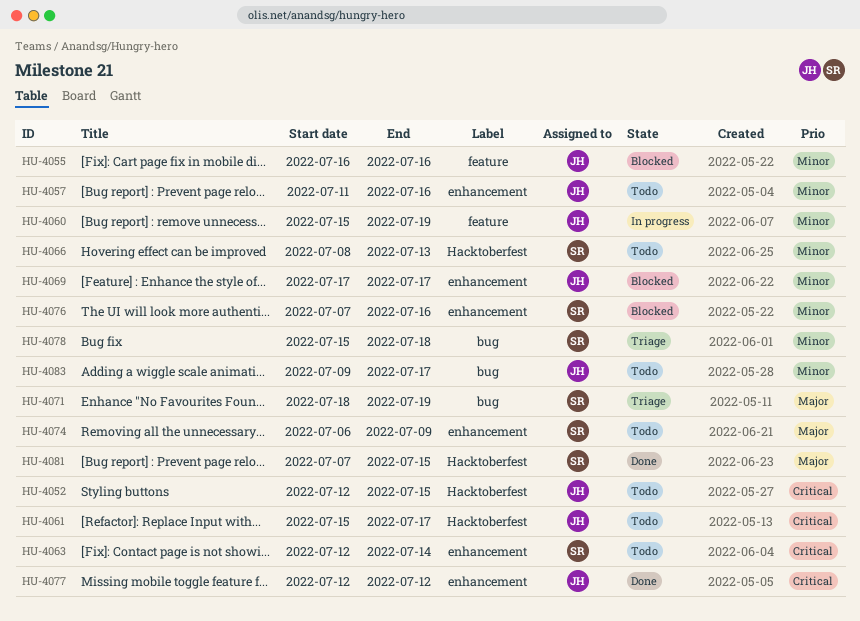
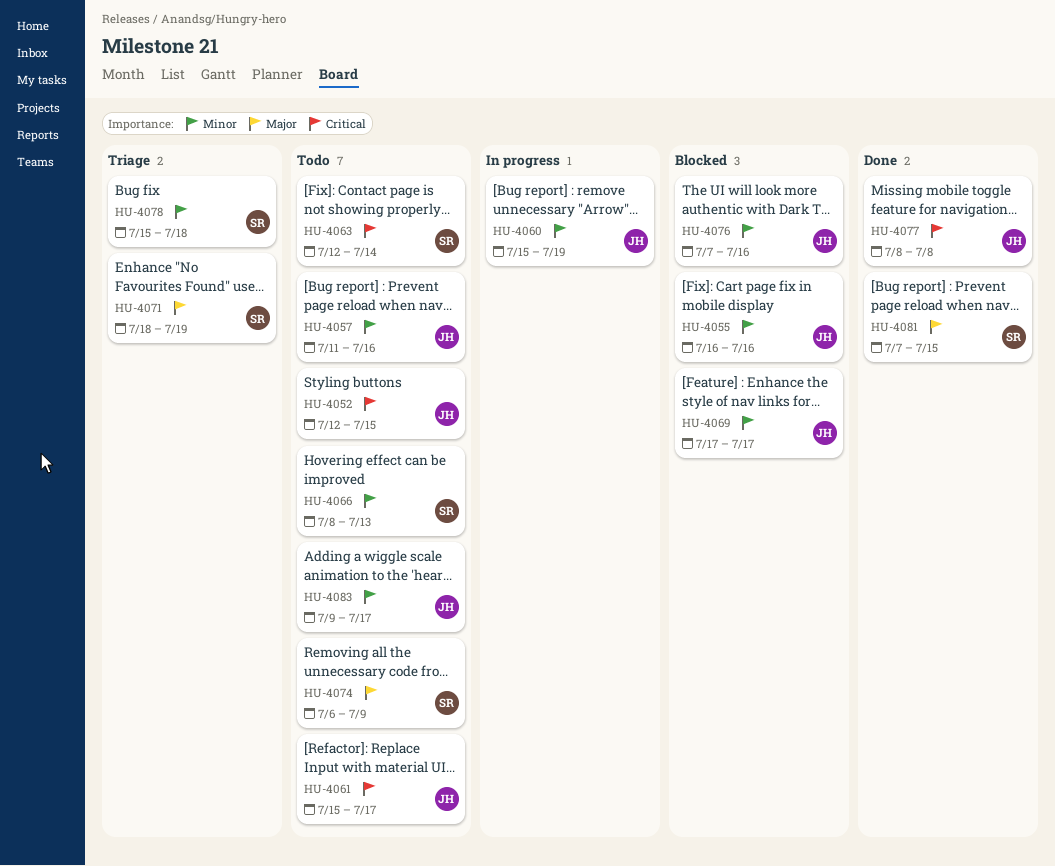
HU-4076, owner: SR -> JH
HU-4077, start: Jul 12 -> Jul 8
HU-4077, due: Jul 12 -> Jul 8

